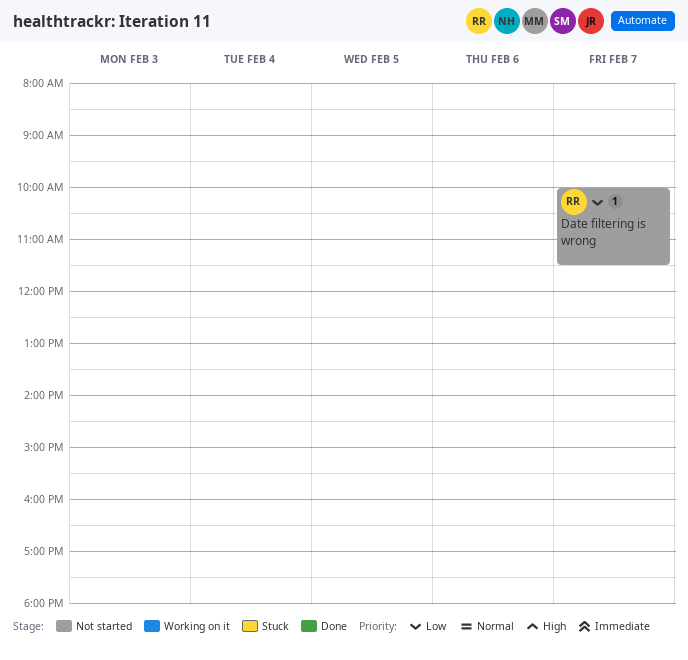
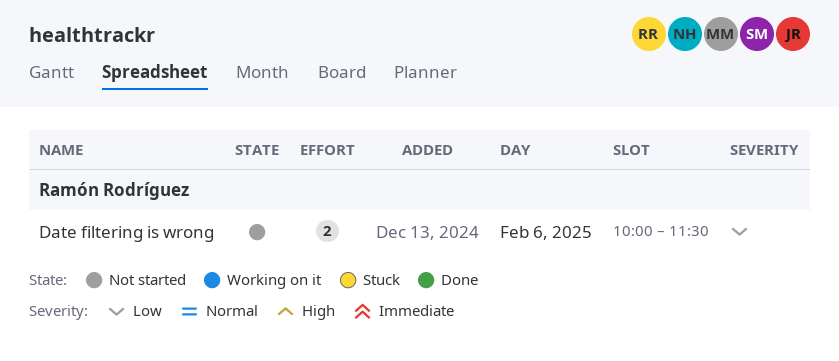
Date filtering is wrong, estimate: 1 -> 2
Date filtering is wrong, day: Feb 7 -> Feb 6

